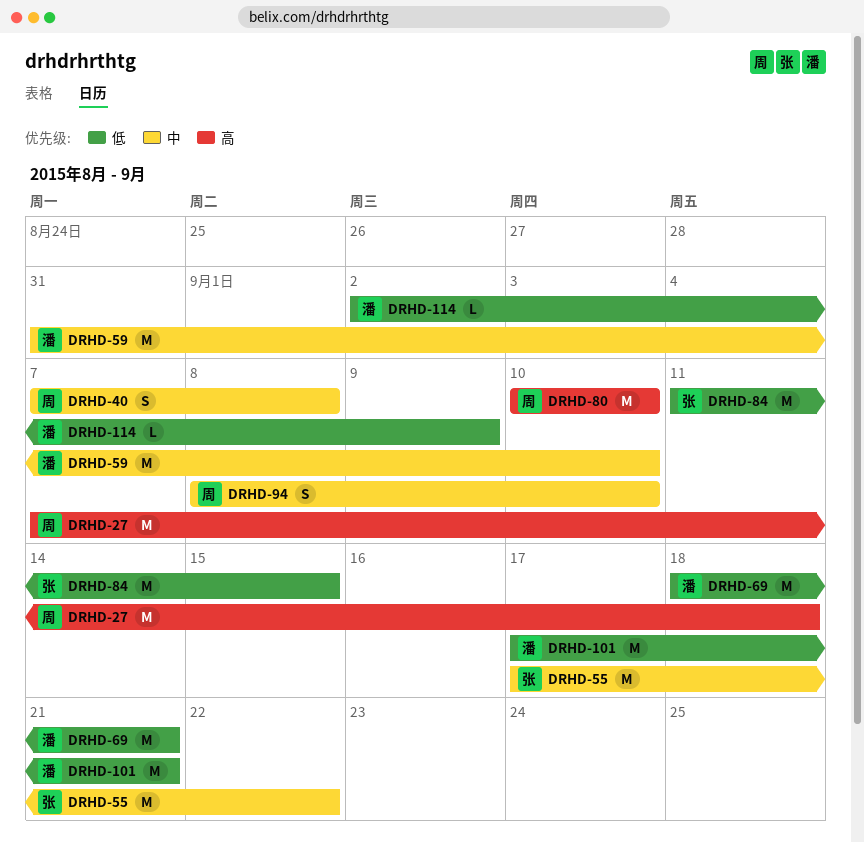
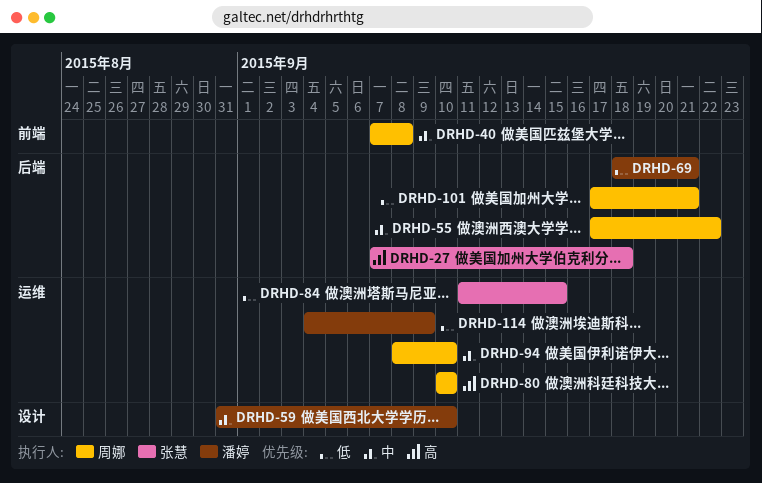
DRHD-27, owner: 周娜 -> 张慧
DRHD-55, owner: 张慧 -> 周娜
DRHD-101, owner: 潘婷 -> 周娜
DRHD-114, start: Sep 2 -> Sep 4

